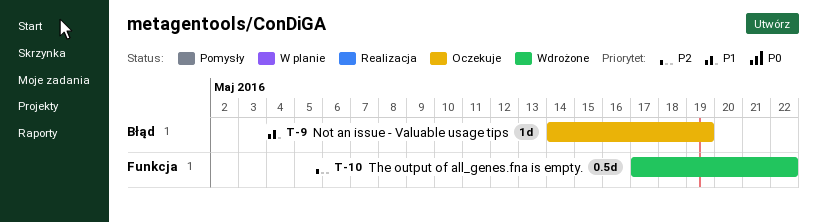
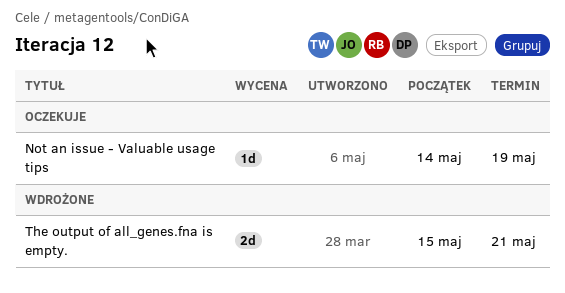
The output of all_genes.fna is empty., estimate: 0.5d -> 2d
The output of all_genes.fna is empty., start: May 17 -> May 15
The output of all_genes.fna is empty., due: May 22 -> May 21

